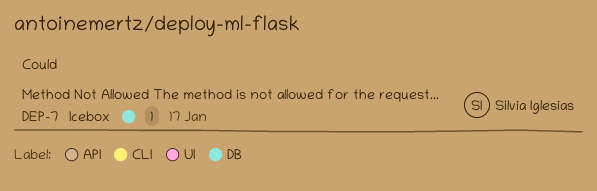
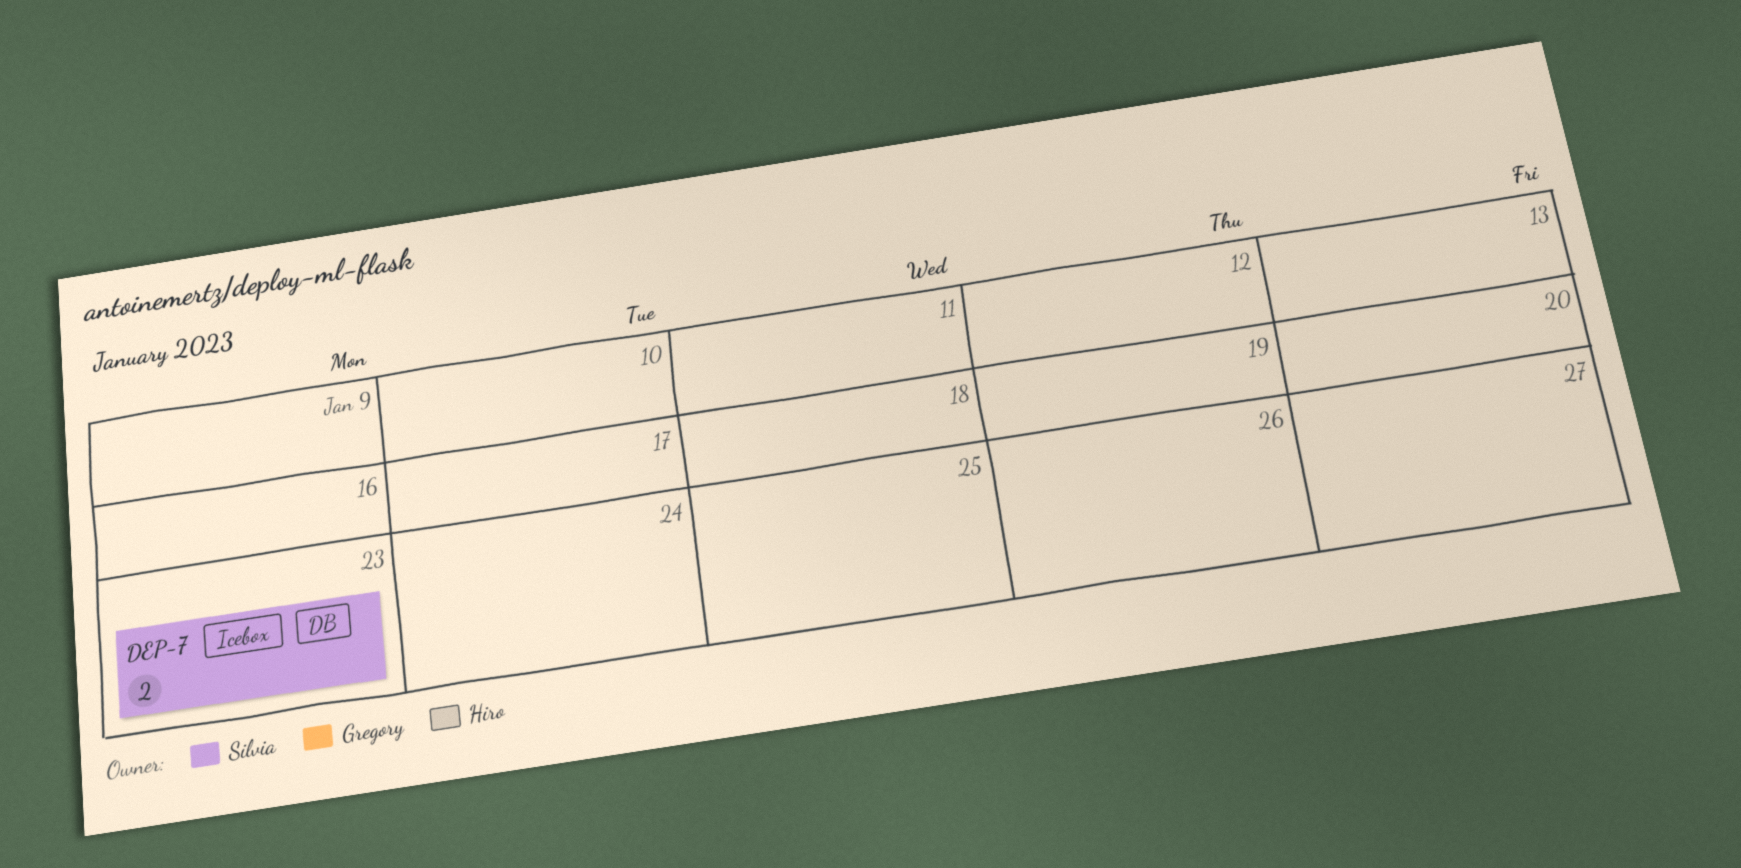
DEP-7, estimate: 1 -> 2
DEP-7, due: Jan 17 -> Jan 23

